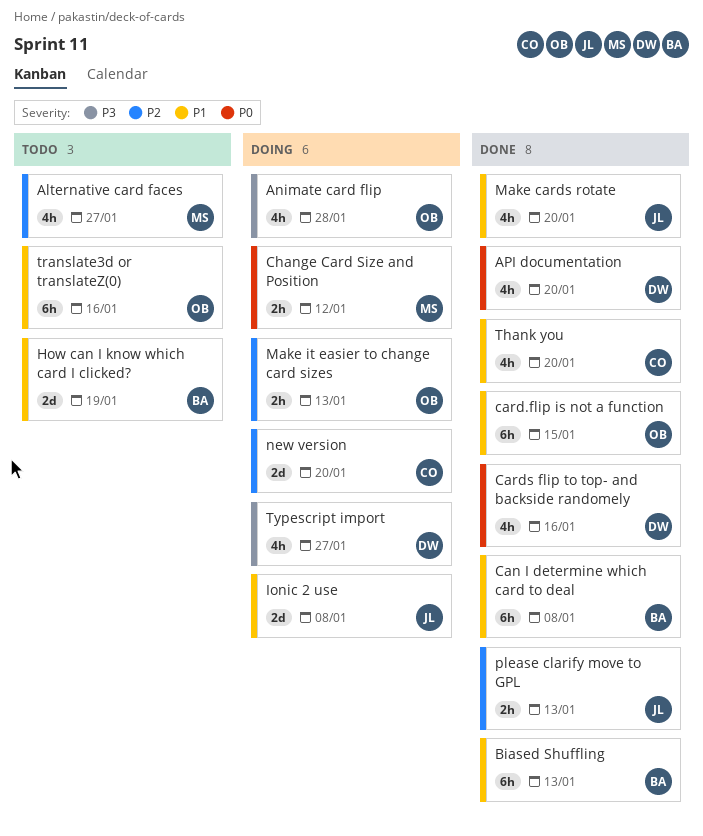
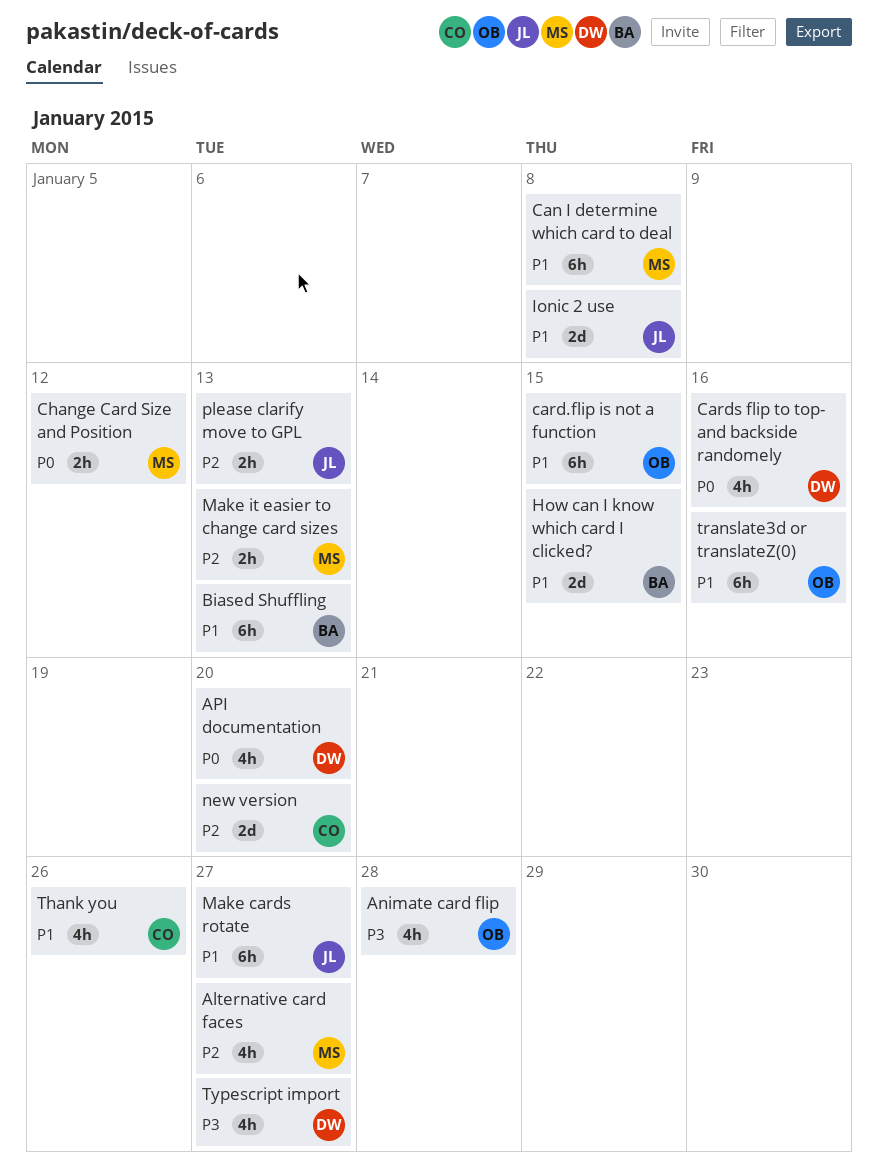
Can I determine which card to deal, owner: BA -> MS
How can I know which card I clicked?, due: Jan 19 -> Jan 15
Make cards rotate, estimate: 4h -> 6h
Make cards rotate, due: Jan 20 -> Jan 27
Make it easier to change card sizes, owner: OB -> MS
Thank you, due: Jan 20 -> Jan 26

